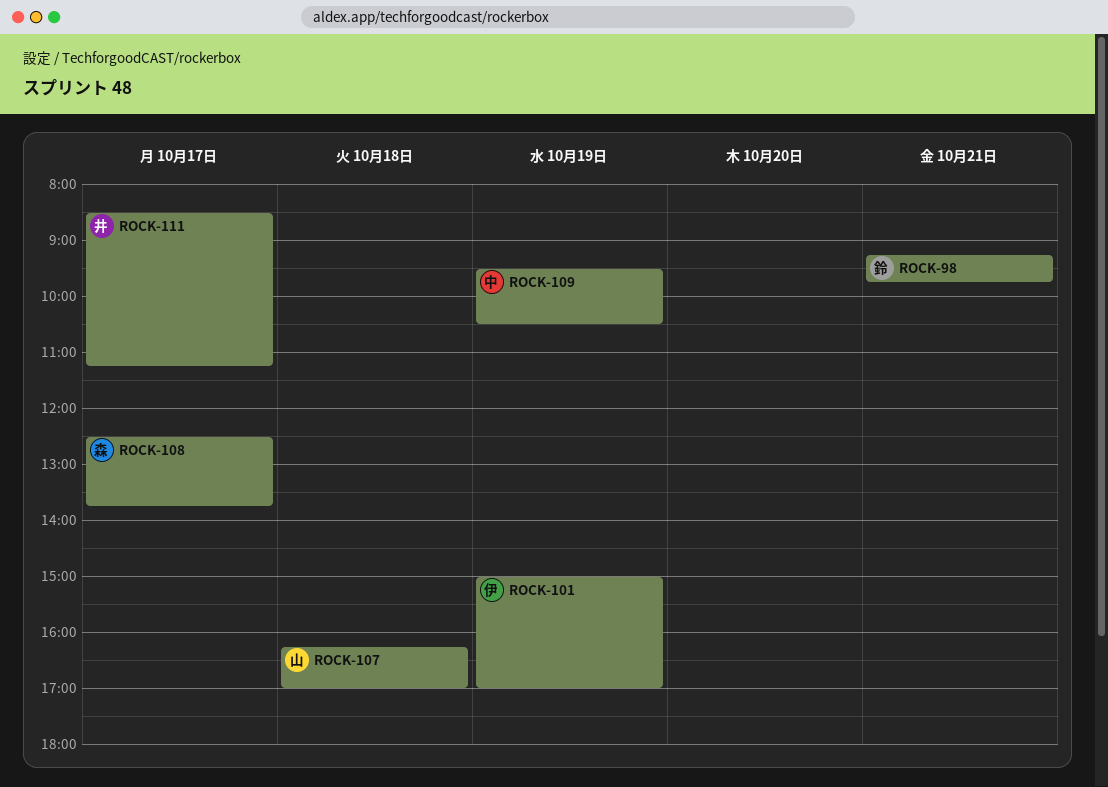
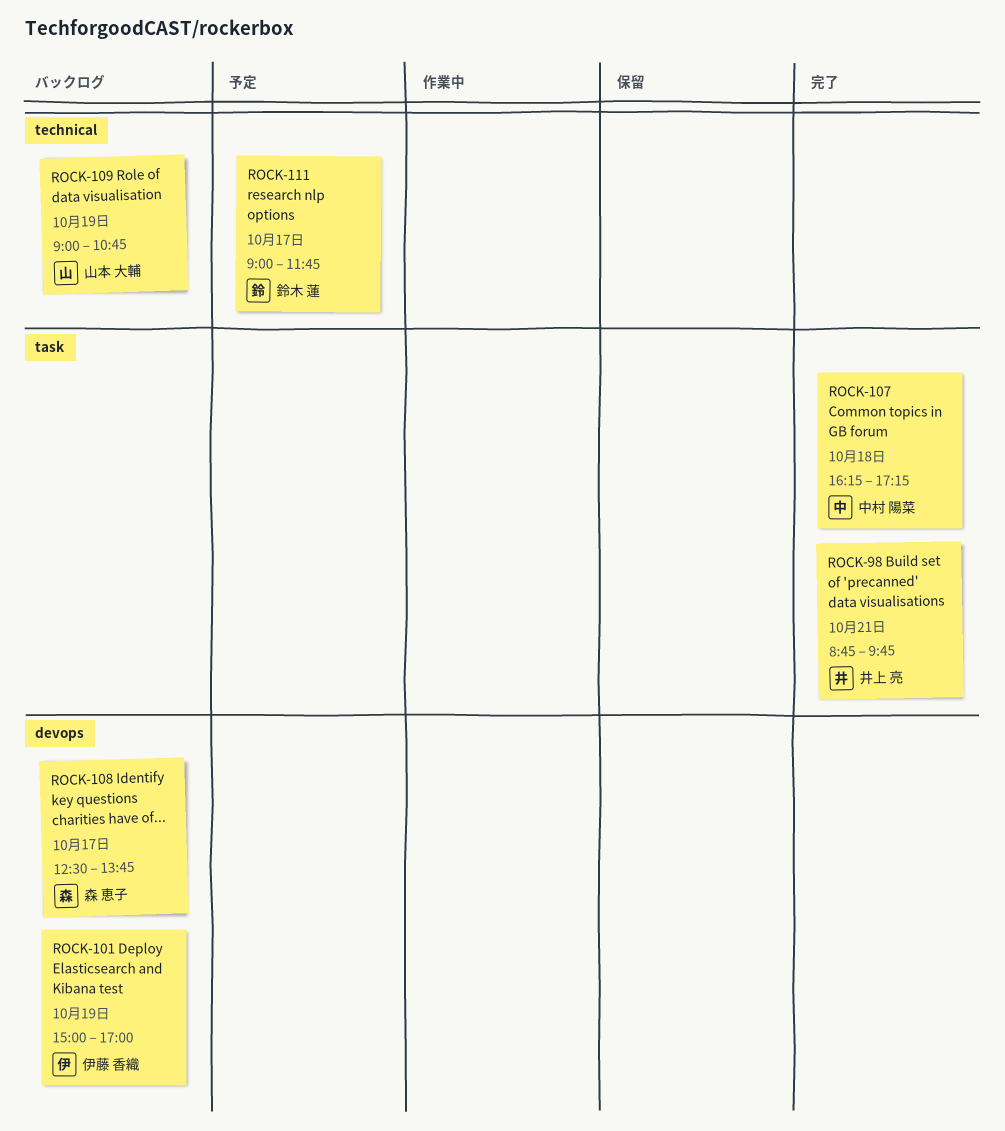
ROCK-98, owner: 鈴木 蓮 -> 井上 亮
ROCK-98, begins: 09:15 -> 08:45
ROCK-107, owner: 山本 大輔 -> 中村 陽菜
ROCK-107, ends: 17:00 -> 17:15
ROCK-109, owner: 中村 陽菜 -> 山本 大輔
ROCK-109, begins: 09:30 -> 09:00
ROCK-109, ends: 10:30 -> 10:45
ROCK-111, owner: 井上 亮 -> 鈴木 蓮
ROCK-111, begins: 08:30 -> 09:00
ROCK-111, ends: 11:15 -> 11:45

